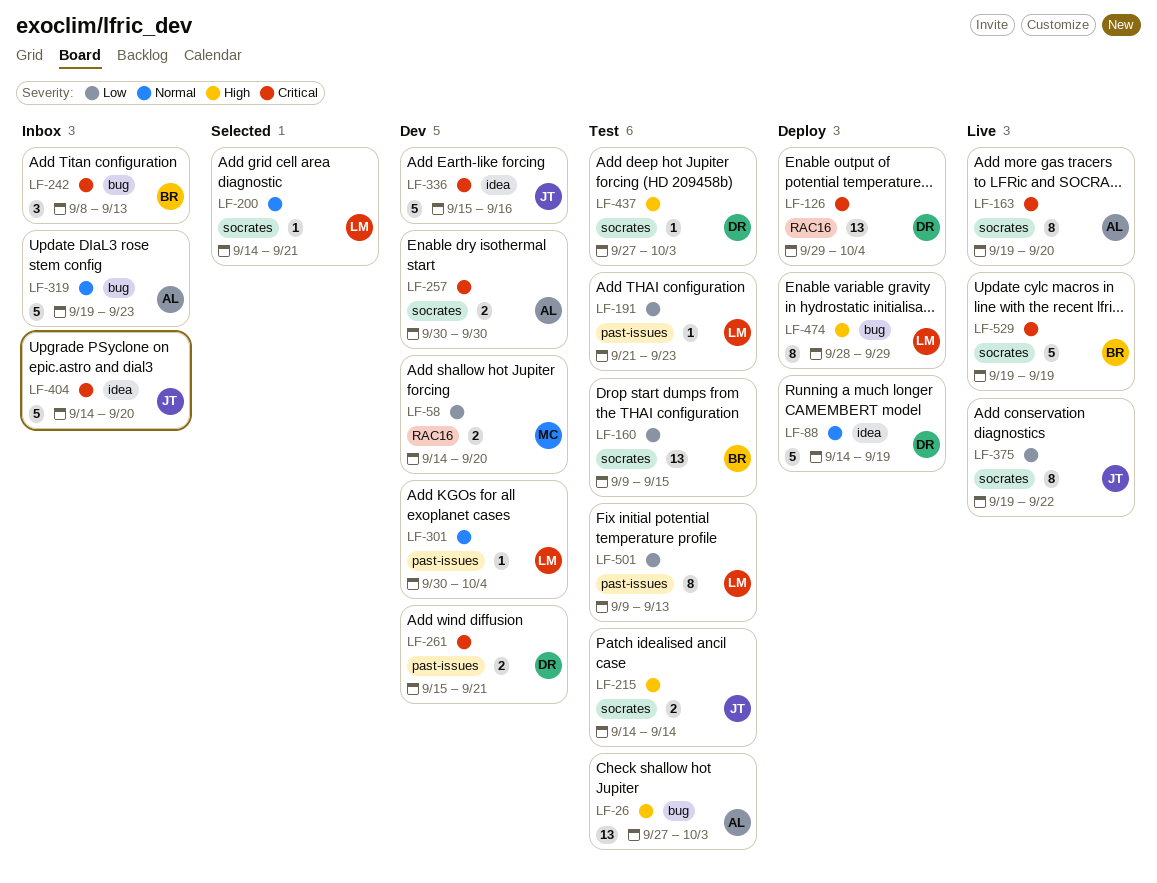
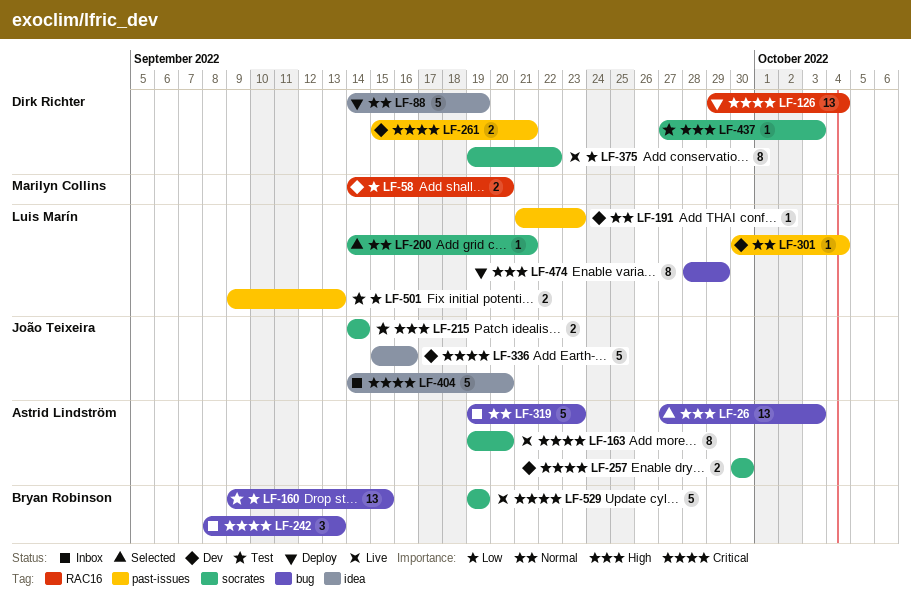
LF-26, status: Test -> Selected
LF-160, label: socrates -> bug
LF-191, status: Test -> Dev
LF-191, priority: Low -> Normal
LF-375, owner: João Teixeira -> Dirk Richter
LF-501, estimate: 8 -> 2

